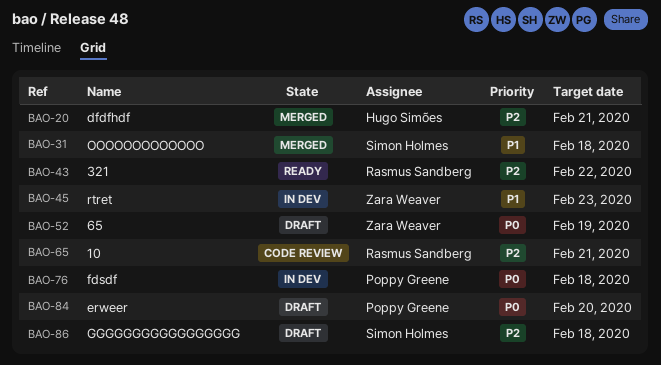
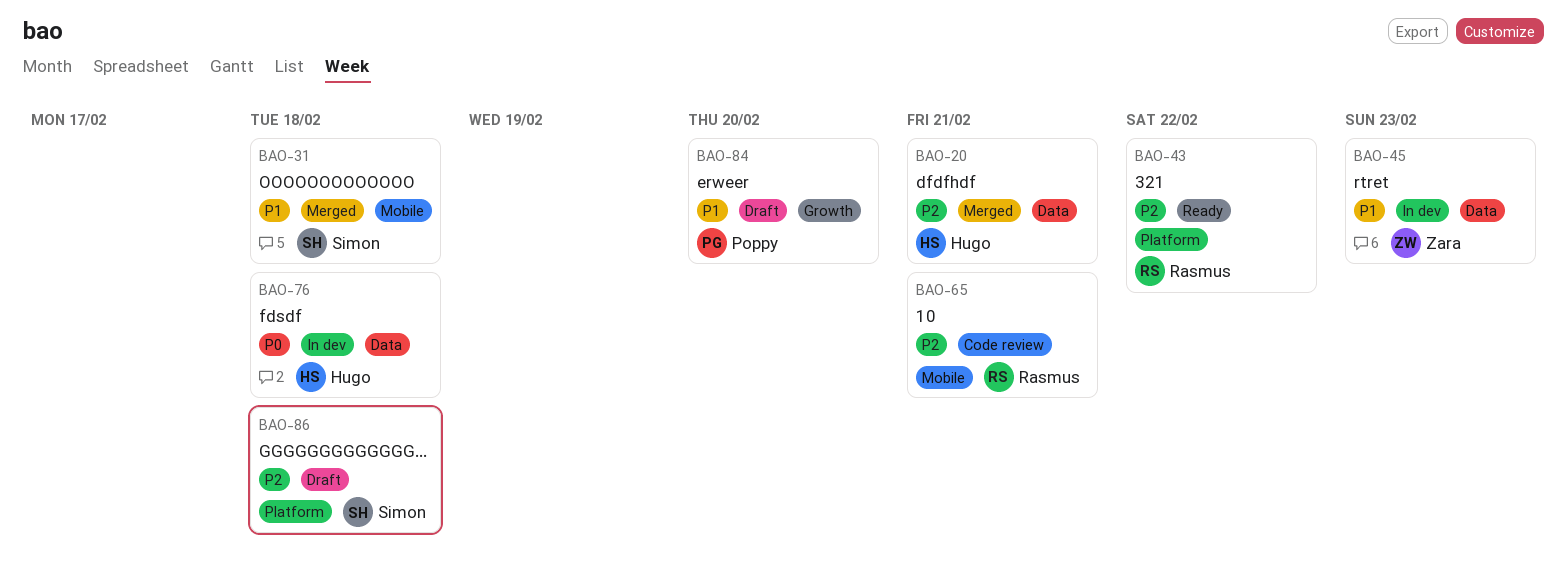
BAO-52: present -> none
BAO-76, owner: Poppy Greene -> Hugo Simões
BAO-84, priority: P0 -> P1

